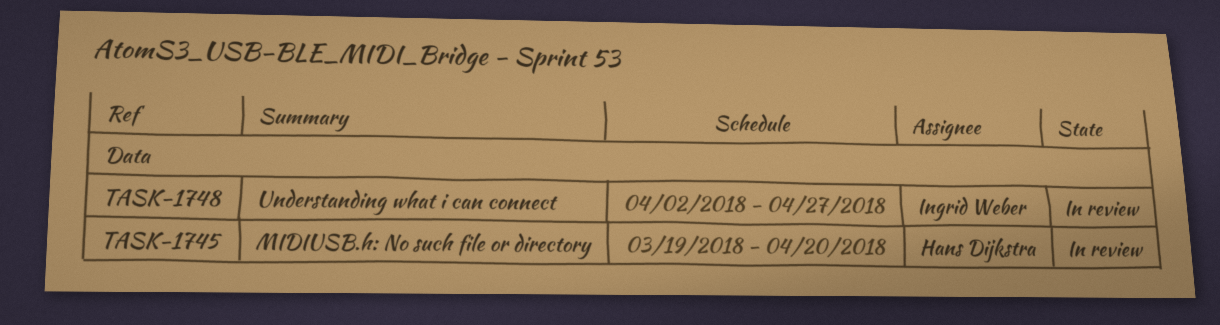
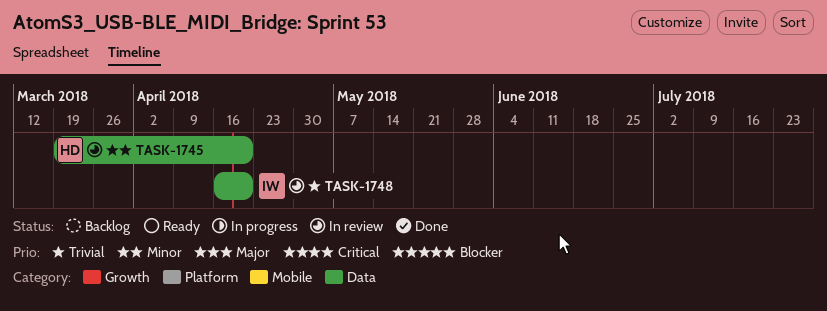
TASK-1748, start: Apr 2 -> Apr 16
TASK-1748, due: Apr 27 -> Apr 20

